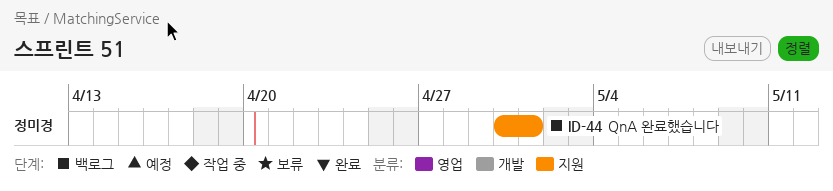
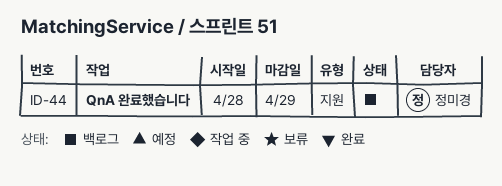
ID-44, start: Apr 30 -> Apr 28
ID-44, due: May 1 -> Apr 29

